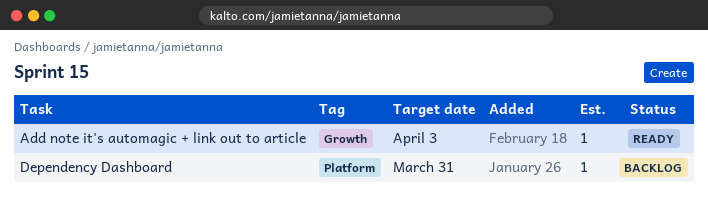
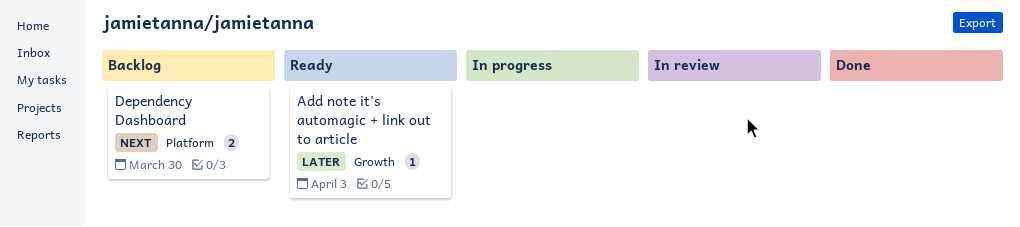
Dependency Dashboard, estimate: 1 -> 2
Dependency Dashboard, due: Mar 31 -> Mar 30

